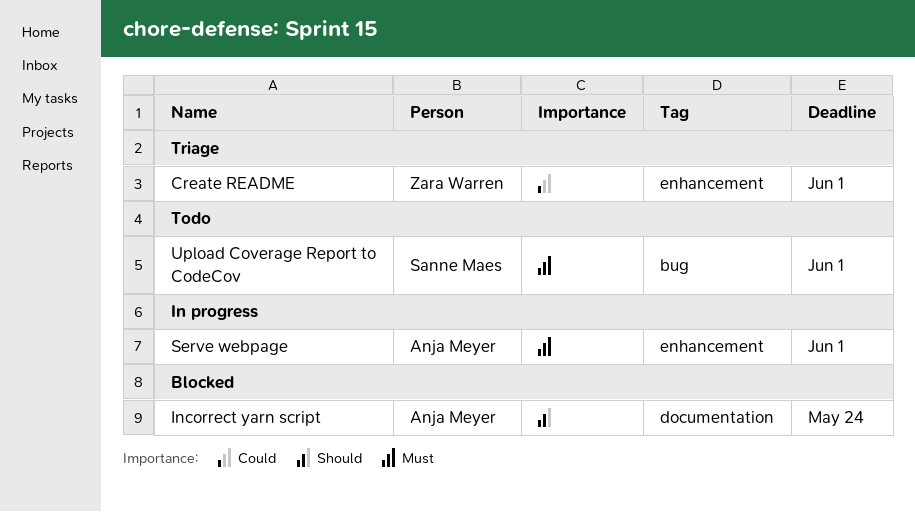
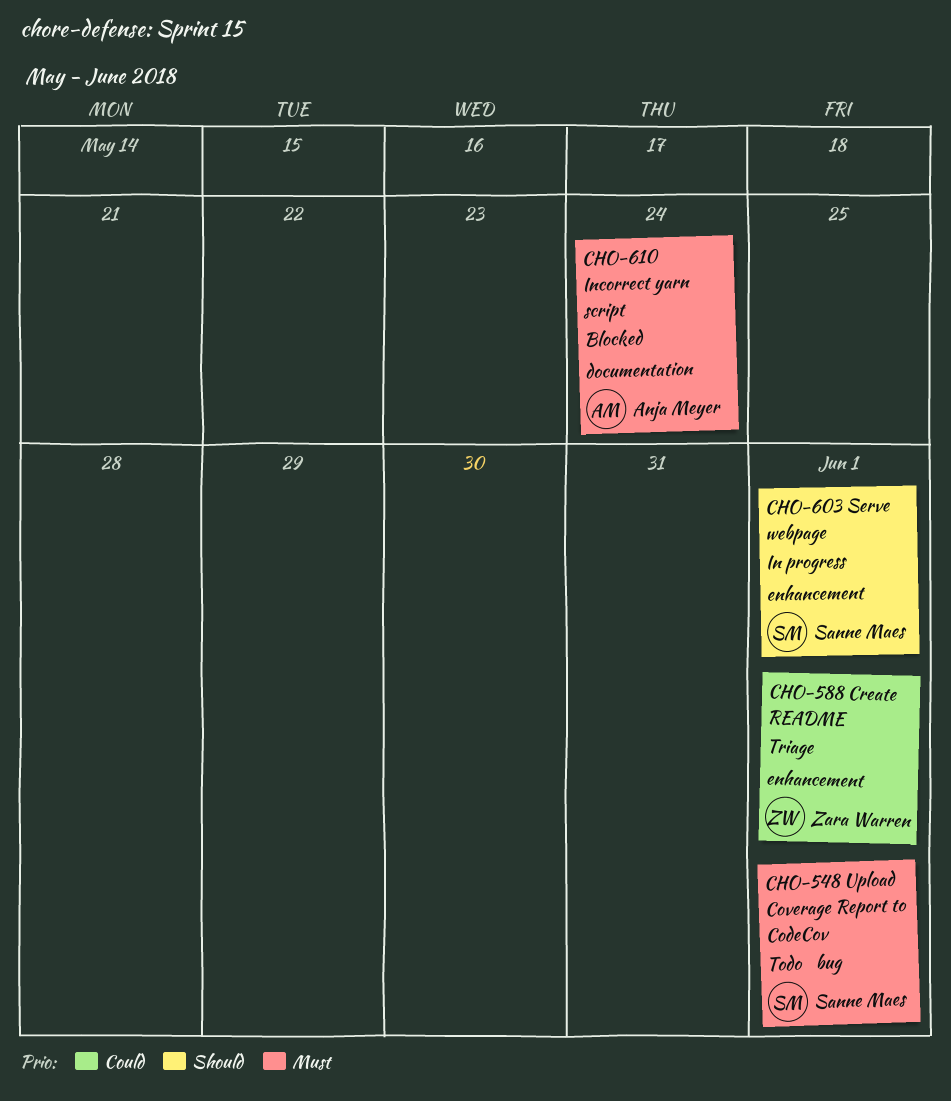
Incorrect yarn script, priority: Should -> Must
Serve webpage, owner: Anja Meyer -> Sanne Maes
Serve webpage, priority: Must -> Should

